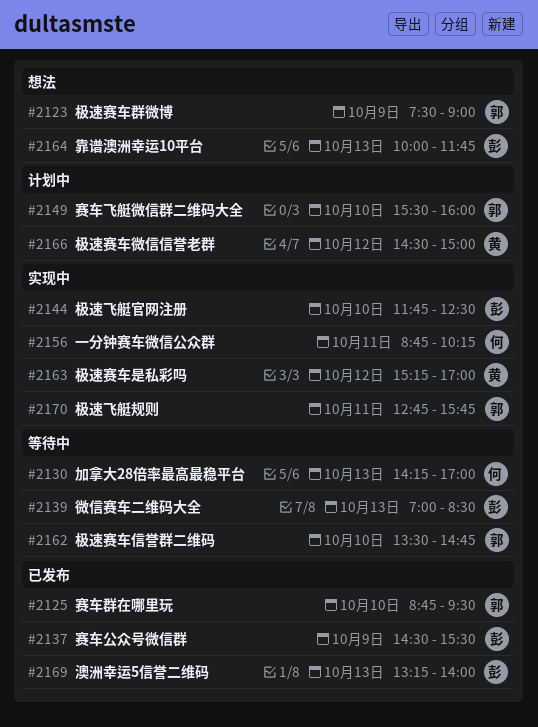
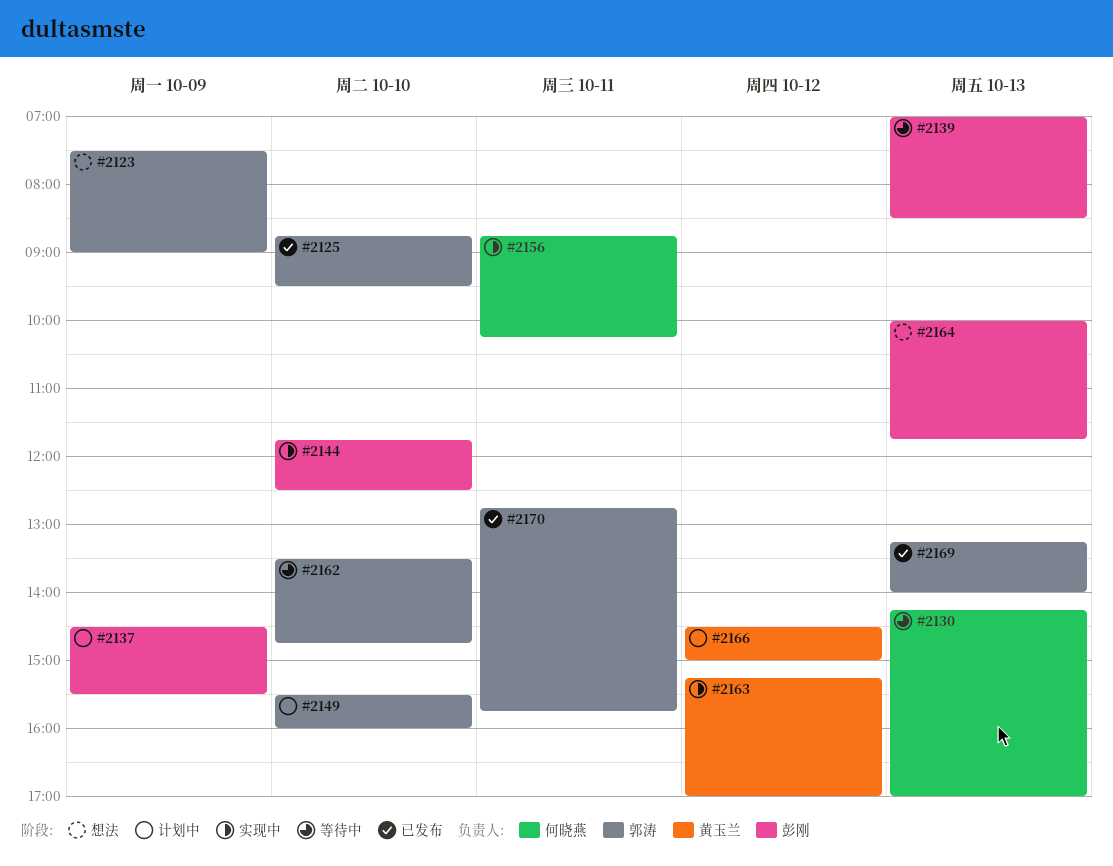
#2137, status: 已发布 -> 计划中
#2169, owner: 彭刚 -> 郭涛
#2170, status: 实现中 -> 已发布

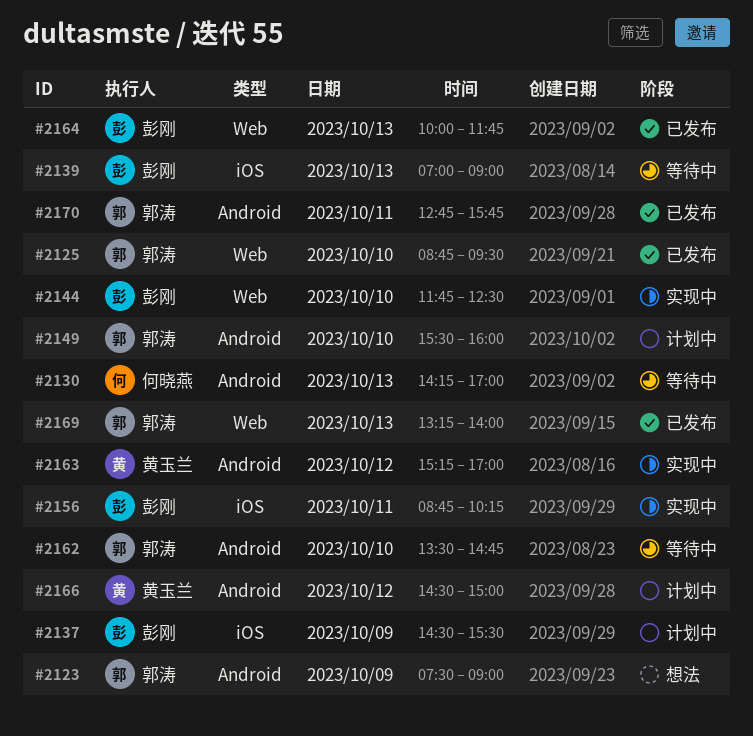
#2139, ends: 08:30 -> 09:00
#2156, owner: 何晓燕 -> 彭刚
#2164, status: 想法 -> 已发布

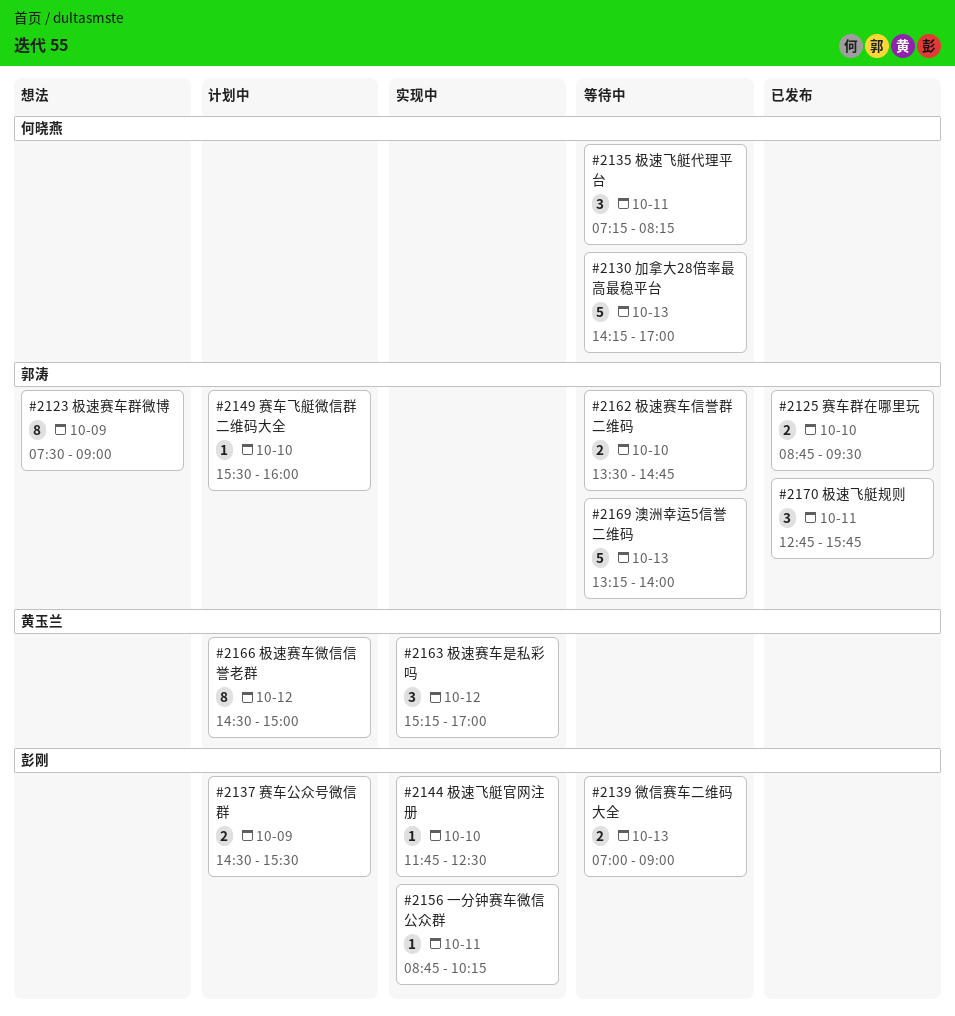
#2135: none -> present
#2164: present -> none
#2169, status: 已发布 -> 等待中

